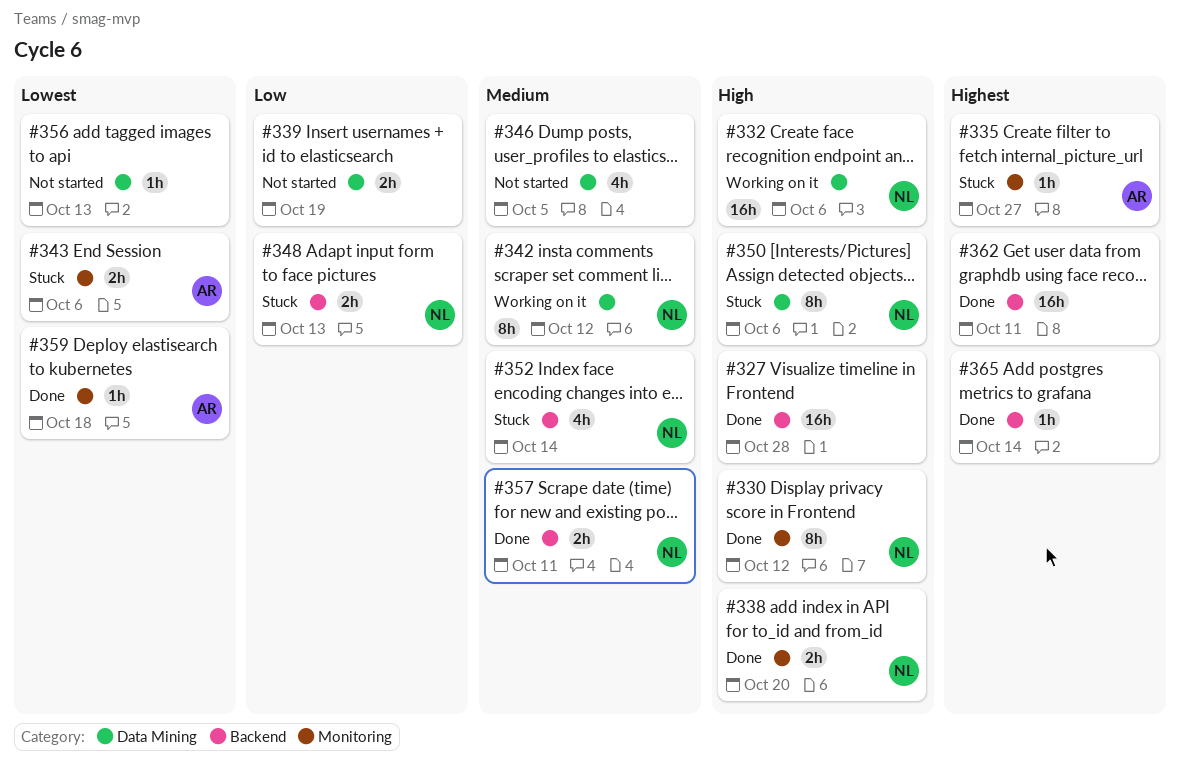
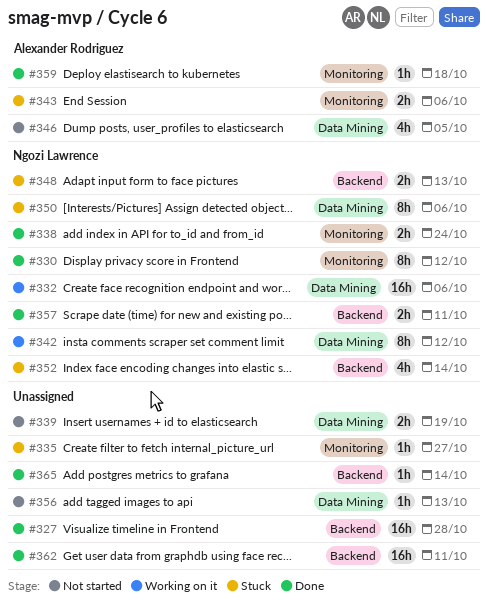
#335, owner: Alexander Rodriguez -> none
#338, due: Oct 20 -> Oct 24
#346, owner: none -> Alexander Rodriguez

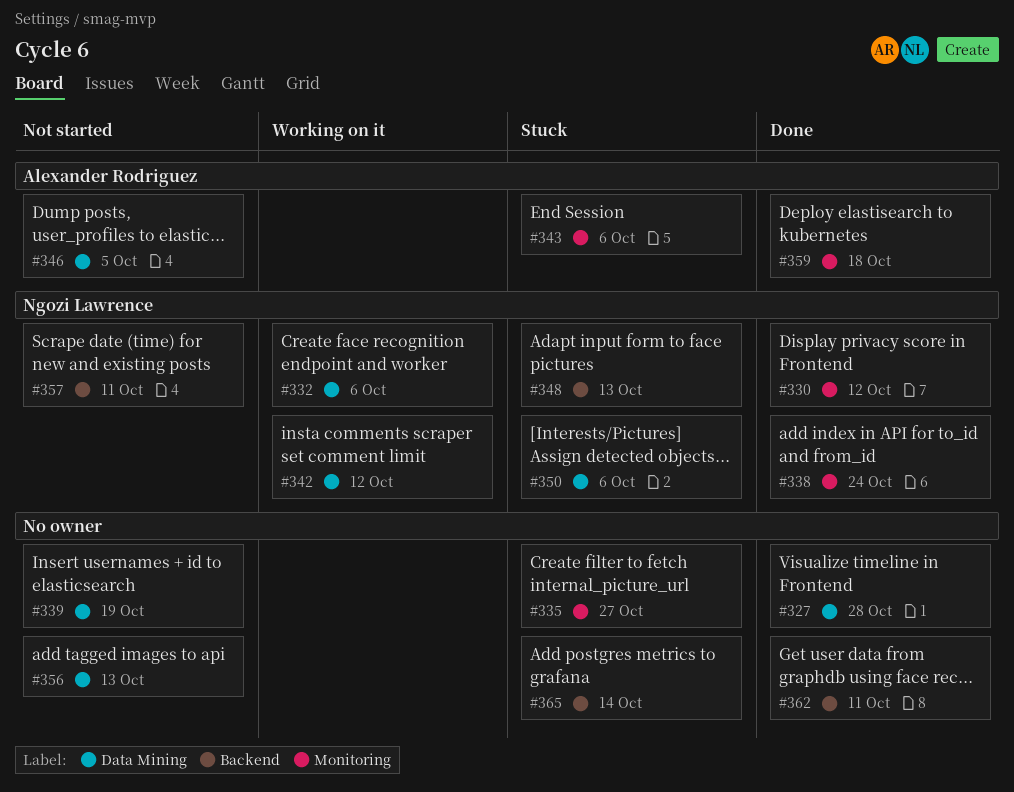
#327, label: Backend -> Data Mining
#352: present -> none
#357, status: Done -> Not started
#365, status: Done -> Stuck

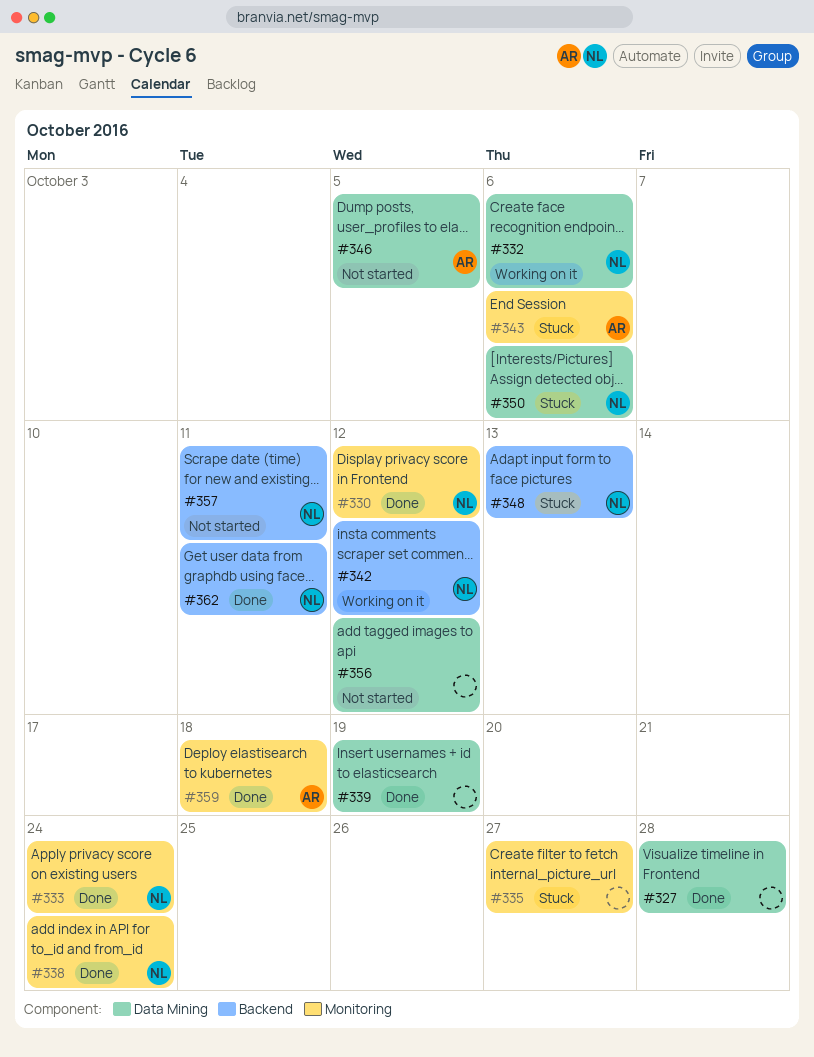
#333: none -> present
#339, status: Not started -> Done
#342, label: Data Mining -> Backend
#356, due: Oct 13 -> Oct 12
#362, owner: none -> Ngozi Lawrence
#365: present -> none

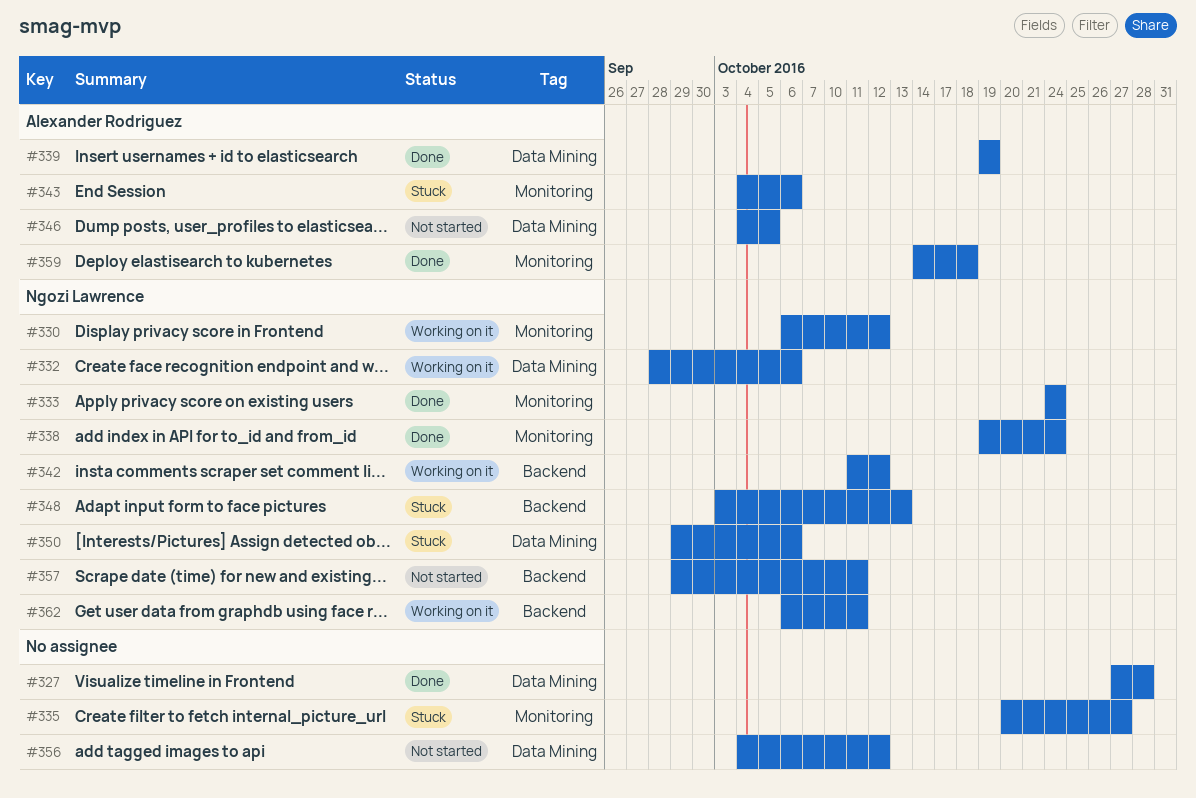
#330, status: Done -> Working on it
#339, owner: none -> Alexander Rodriguez
#362, status: Done -> Working on it

